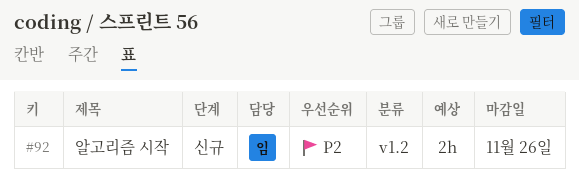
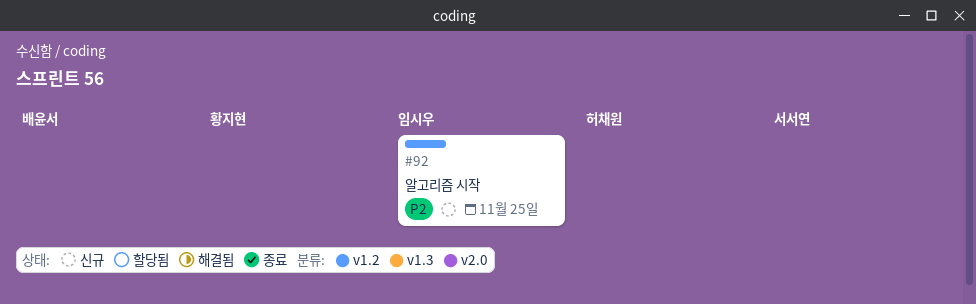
#92, due: Nov 26 -> Nov 25

